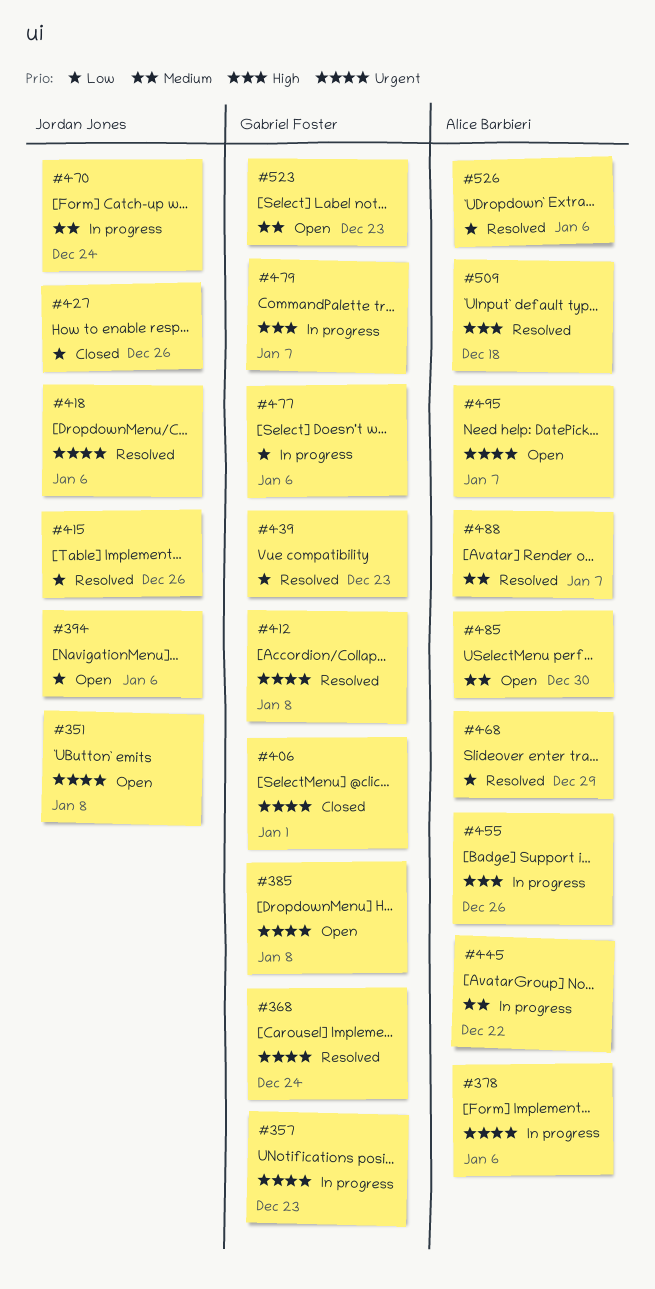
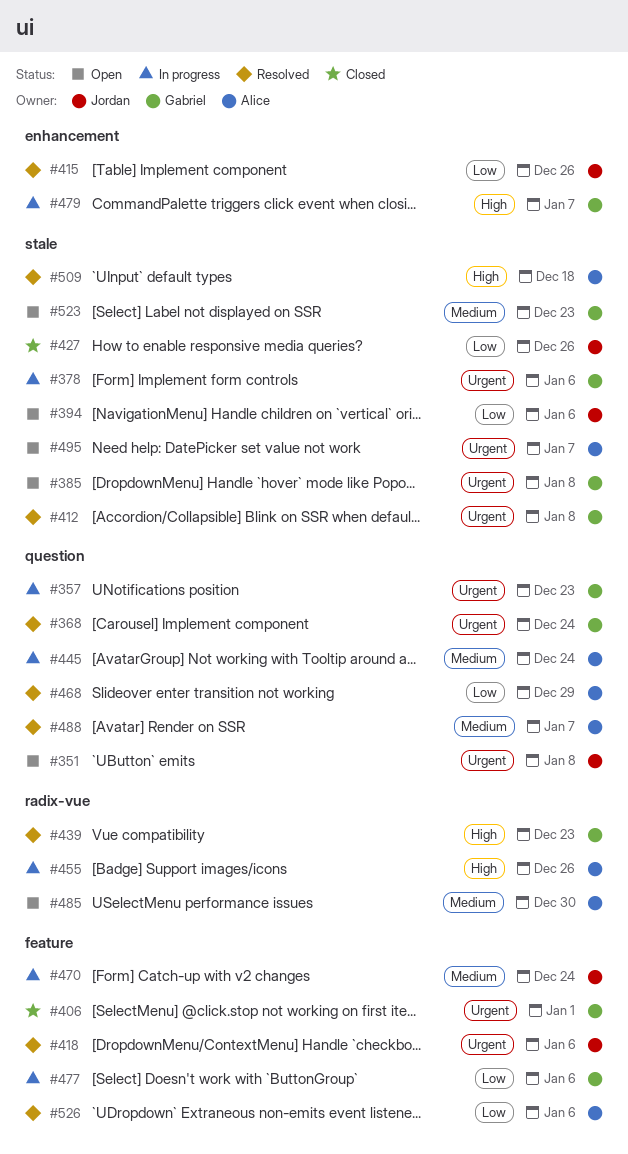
#378, owner: Alice Barbieri -> Gabriel Foster
#439, priority: Low -> High
#445, due: Dec 22 -> Dec 24

